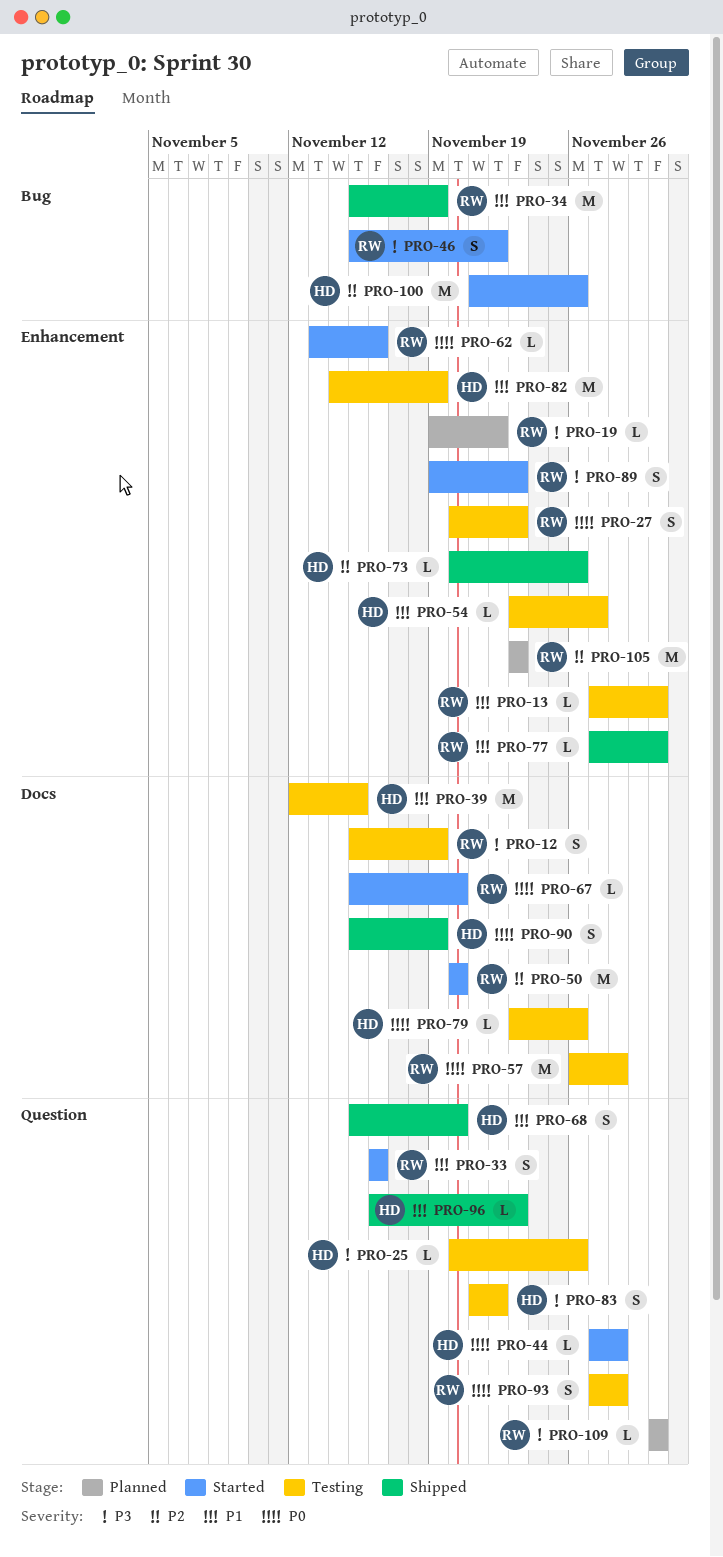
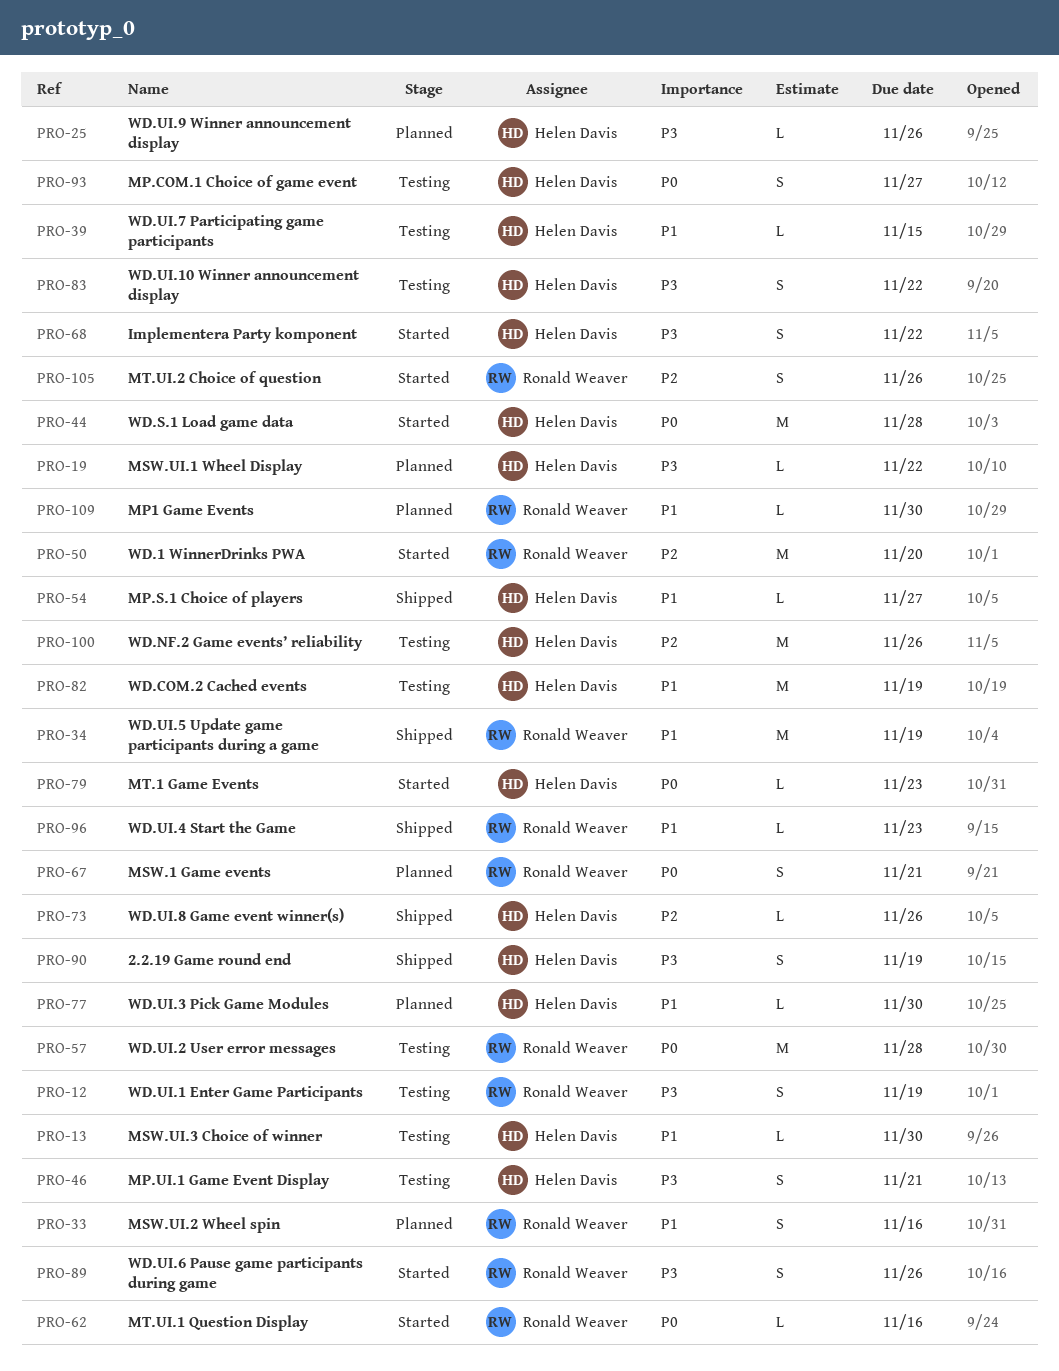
PRO-13, owner: Ronald Weaver -> Helen Davis
PRO-19, owner: Ronald Weaver -> Helen Davis
PRO-25, status: Testing -> Planned
PRO-27: present -> none
PRO-33, status: Started -> Planned
PRO-39, estimate: M -> L
PRO-44, estimate: L -> M
PRO-46, status: Started -> Testing
PRO-46, owner: Ronald Weaver -> Helen Davis
PRO-46, due: Nov 22 -> Nov 21
PRO-54, status: Testing -> Shipped
PRO-67, status: Started -> Planned
PRO-67, estimate: L -> S
PRO-67, due: Nov 20 -> Nov 21
PRO-68, status: Shipped -> Started
PRO-68, priority: P1 -> P3
PRO-68, due: Nov 20 -> Nov 22
PRO-77, status: Shipped -> Planned
PRO-77, owner: Ronald Weaver -> Helen Davis
PRO-79, status: Testing -> Started
PRO-79, due: Nov 26 -> Nov 23
PRO-89, due: Nov 23 -> Nov 26
PRO-90, priority: P0 -> P3
PRO-93, owner: Ronald Weaver -> Helen Davis
PRO-93, due: Nov 28 -> Nov 27
PRO-96, owner: Helen Davis -> Ronald Weaver
PRO-100, status: Started -> Testing
PRO-105, status: Planned -> Started
PRO-105, estimate: M -> S
PRO-105, due: Nov 23 -> Nov 26
PRO-109, priority: P3 -> P1

